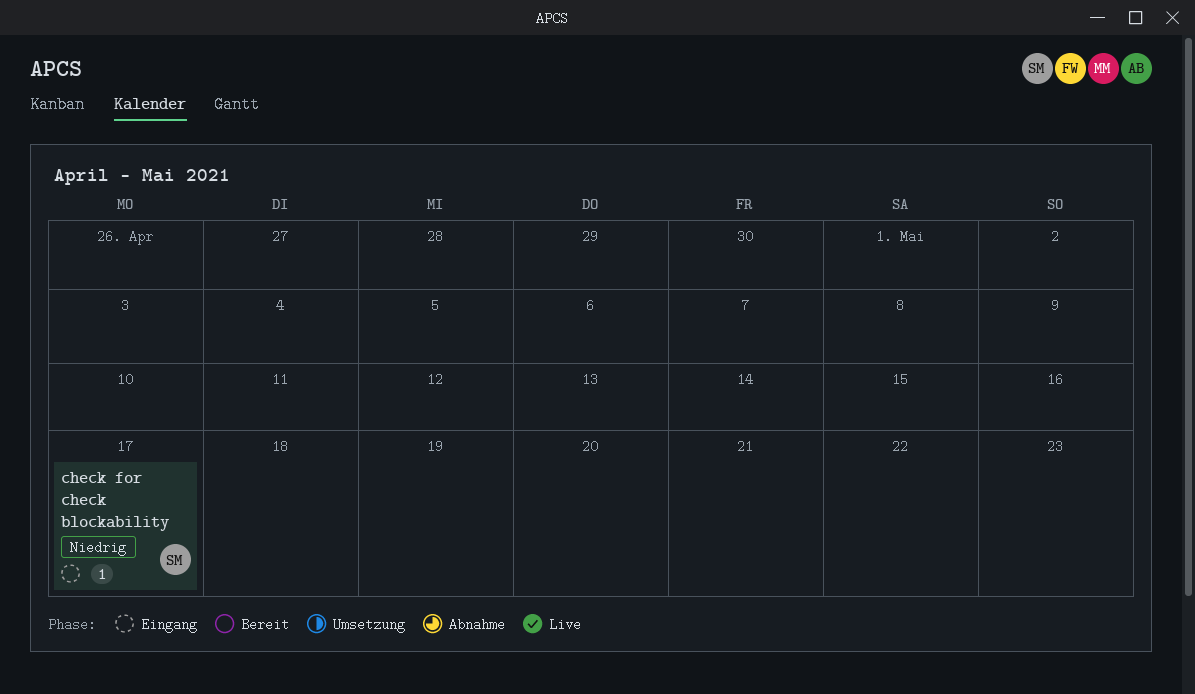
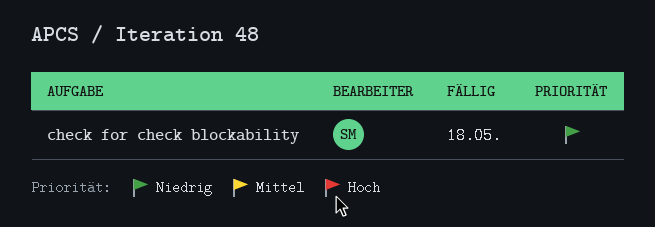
check for check blockability, due: May 17 -> May 18

